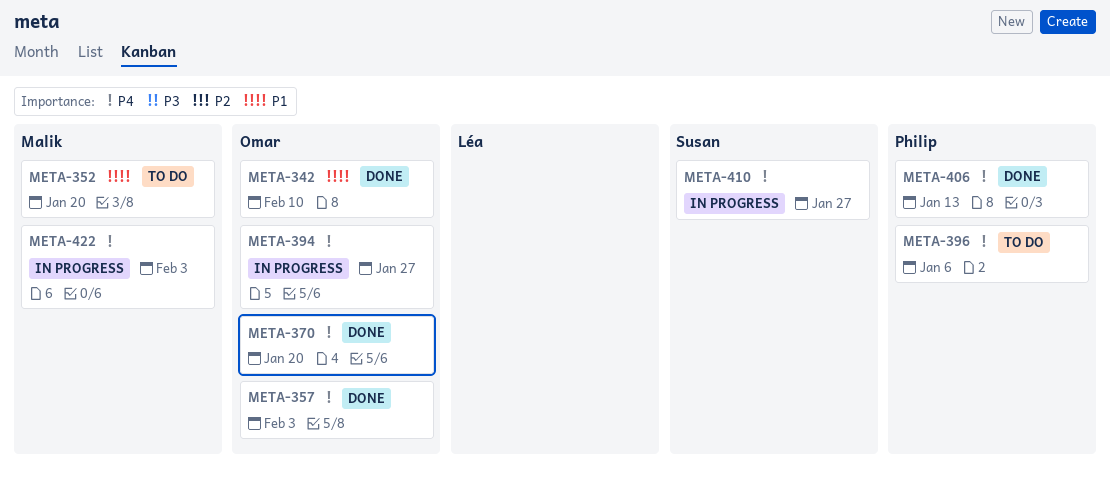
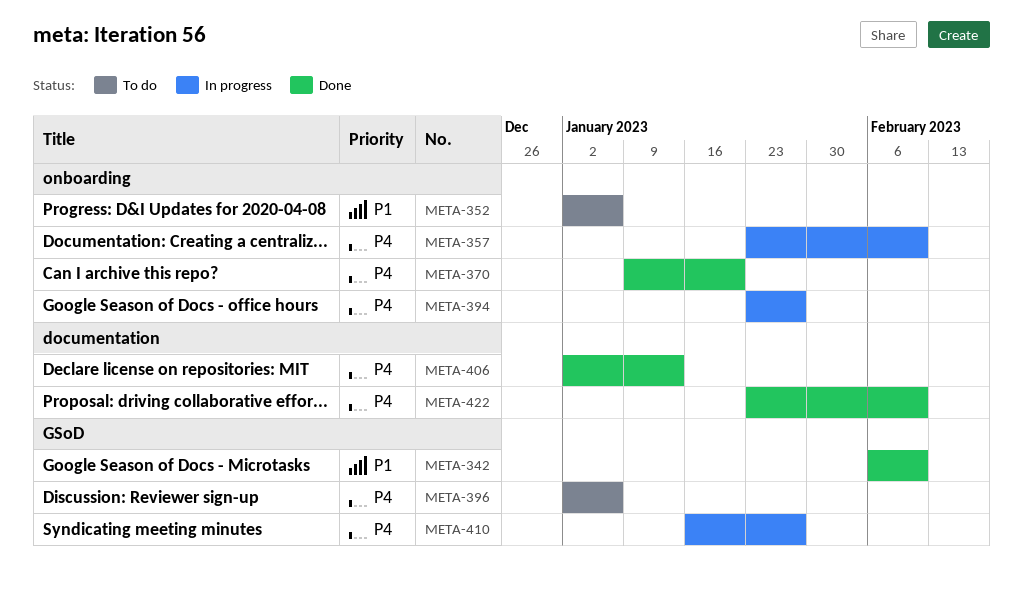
META-352, due: Jan 20 -> Jan 6
META-357, status: Done -> In progress
META-357, due: Feb 3 -> Feb 10
META-422, status: In progress -> Done
META-422, due: Feb 3 -> Feb 10

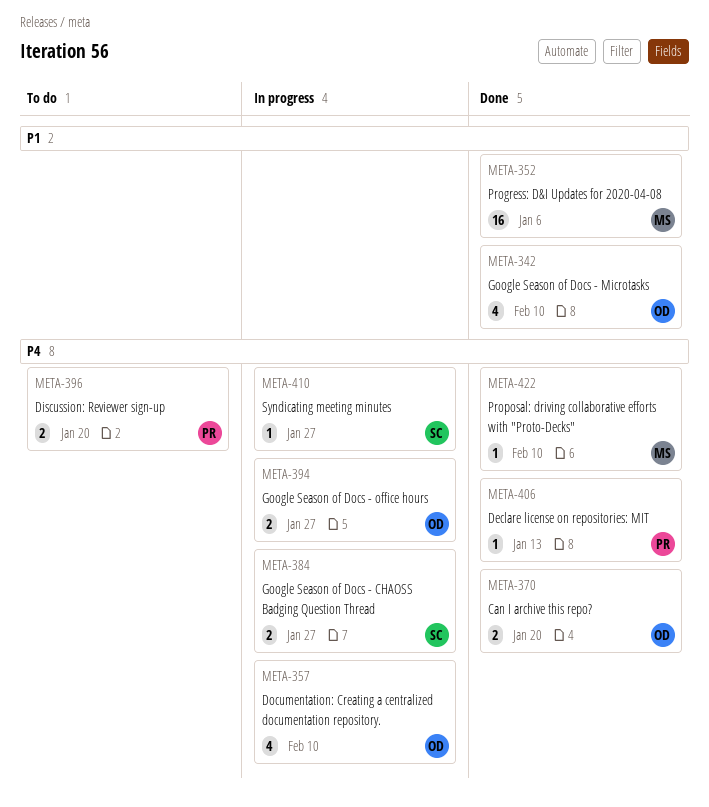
META-352, status: To do -> Done
META-384: none -> present
META-396, due: Jan 6 -> Jan 20

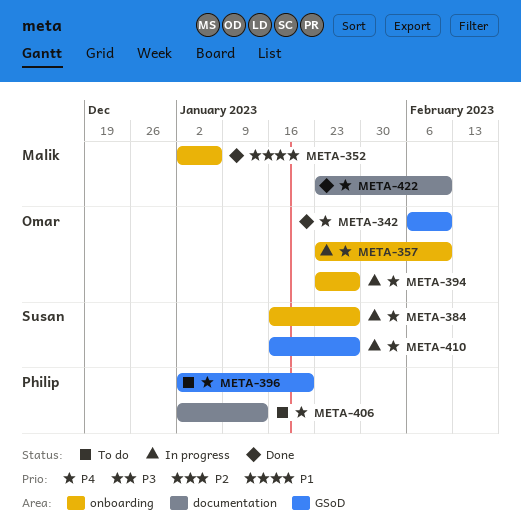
META-342, priority: P1 -> P4
META-370: present -> none
META-406, status: Done -> To do

